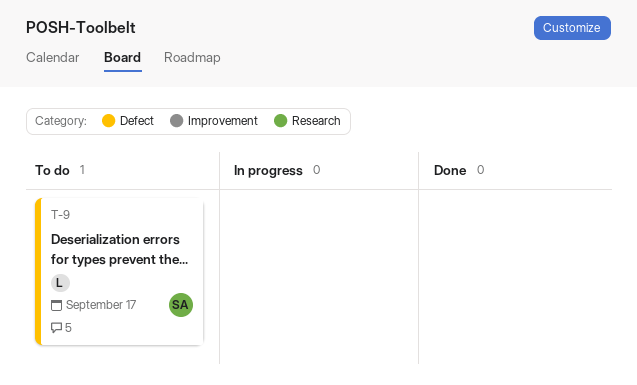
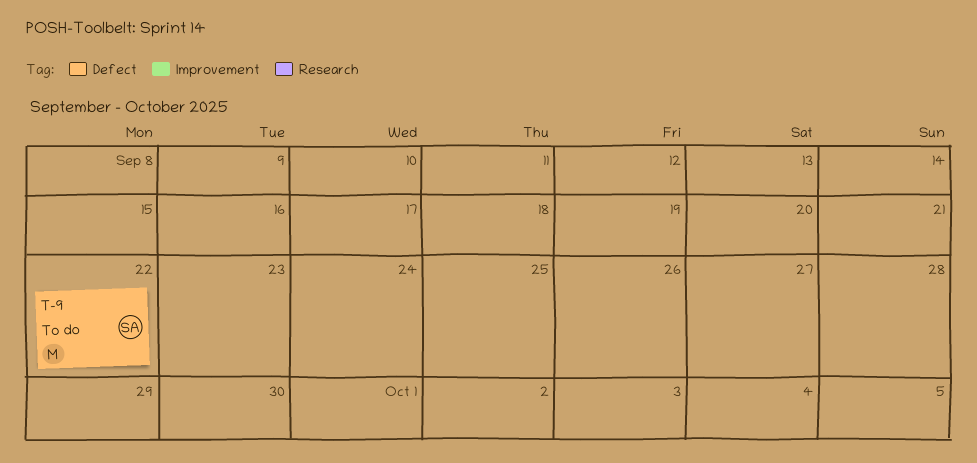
T-9, estimate: L -> M
T-9, due: Sep 17 -> Sep 22

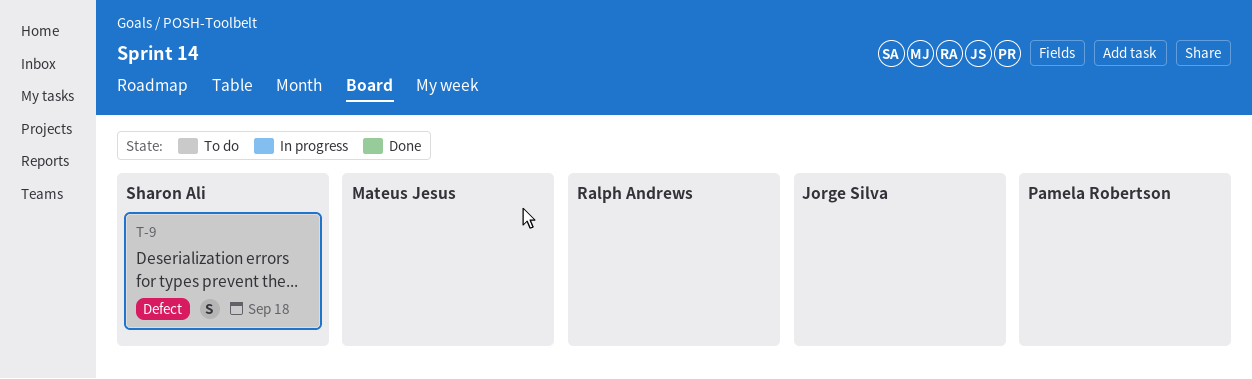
T-9, estimate: M -> S
T-9, due: Sep 22 -> Sep 18

